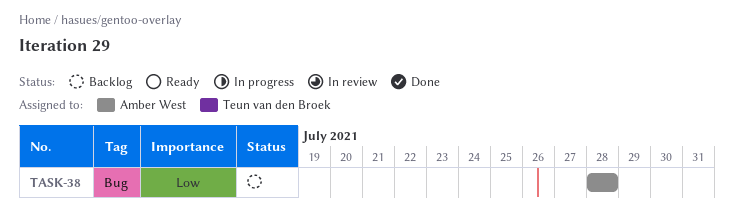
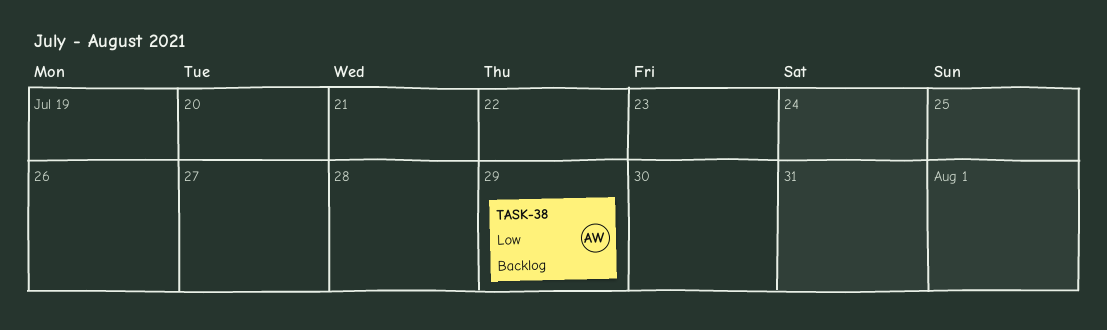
TASK-38, due: Jul 28 -> Jul 29

